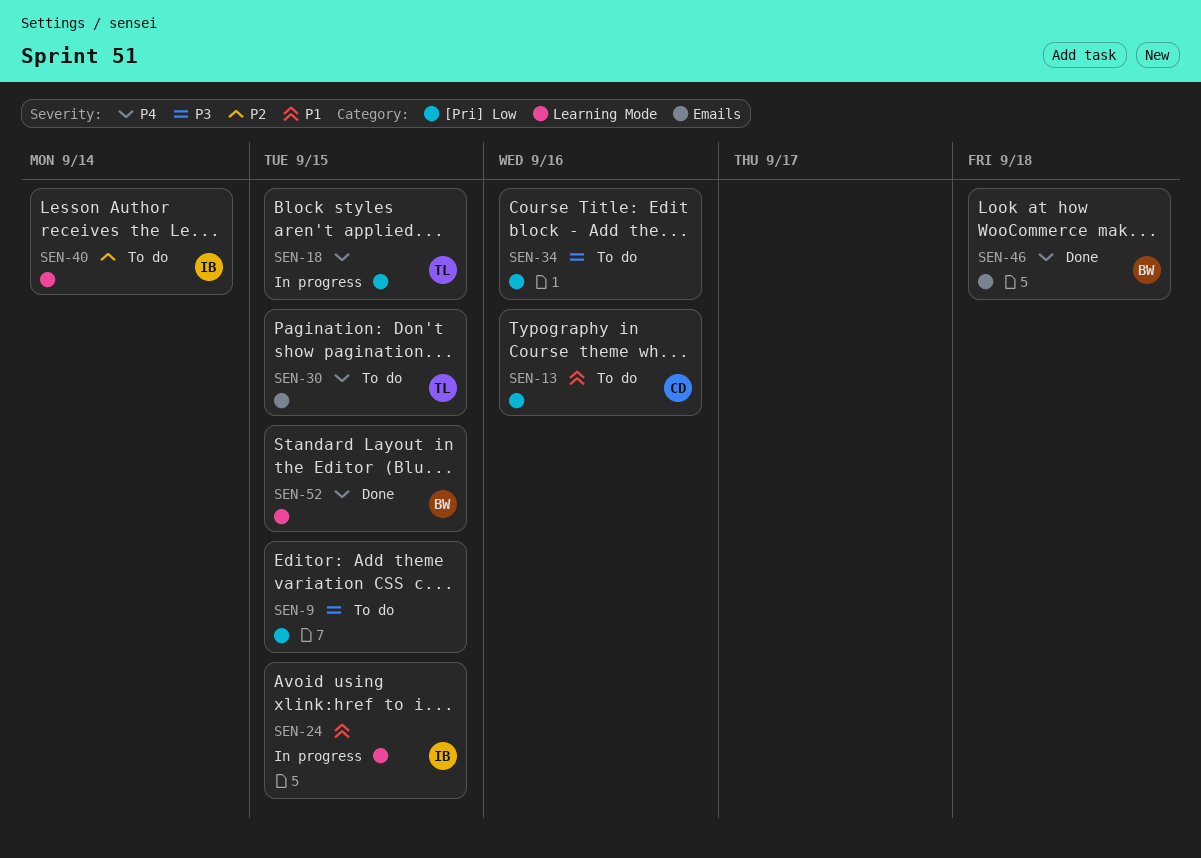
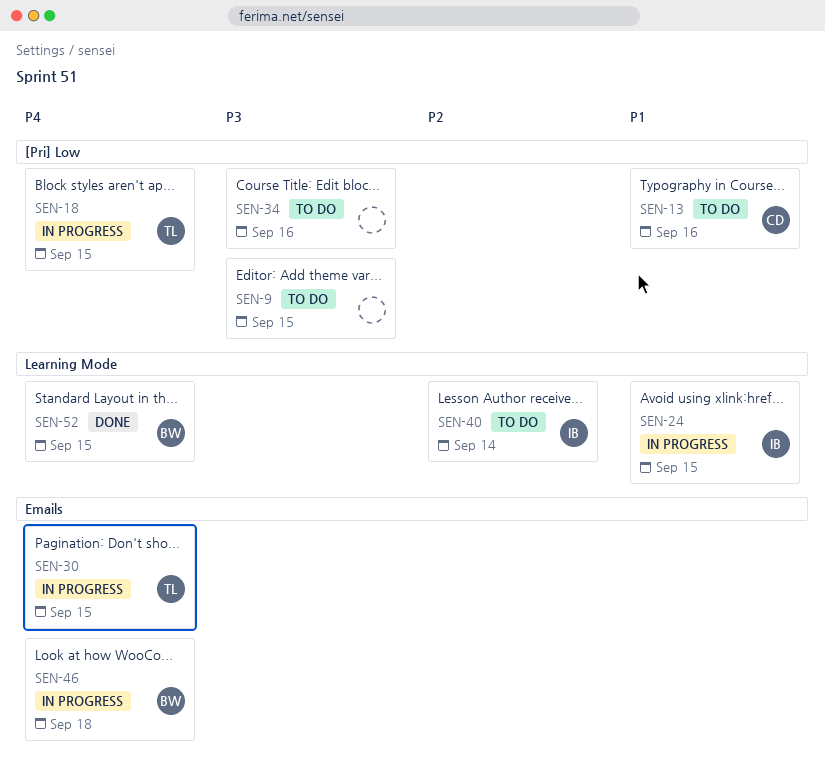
SEN-30, status: To do -> In progress
SEN-46, status: Done -> In progress

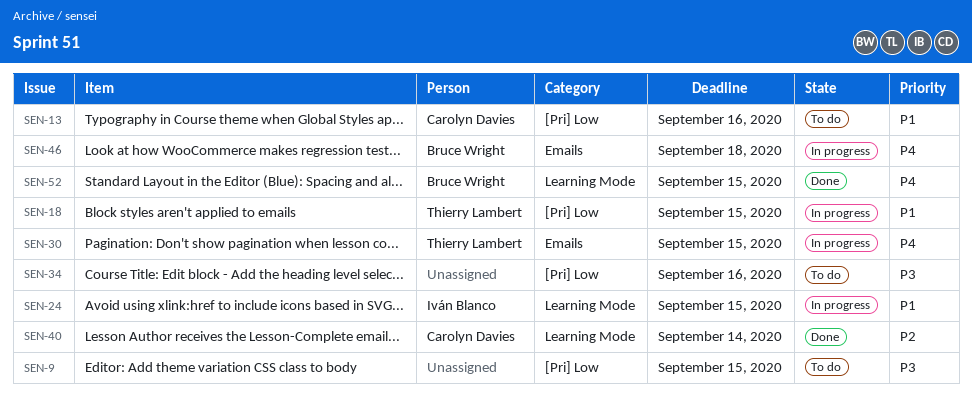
SEN-18, priority: P4 -> P1
SEN-40, status: To do -> Done
SEN-40, owner: Iván Blanco -> Carolyn Davies

